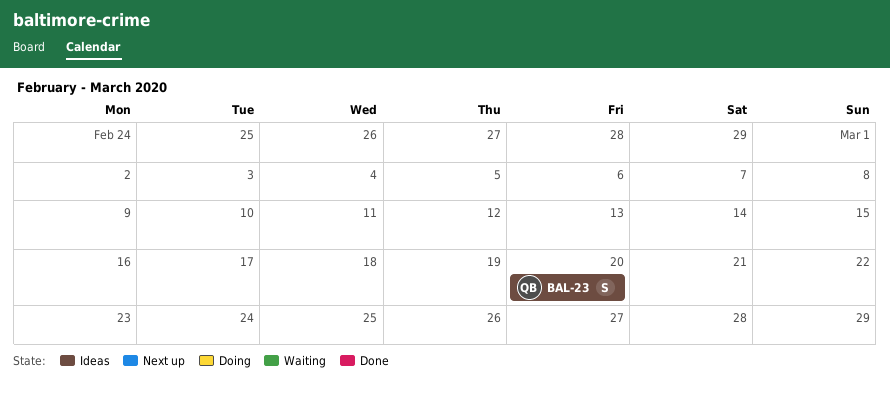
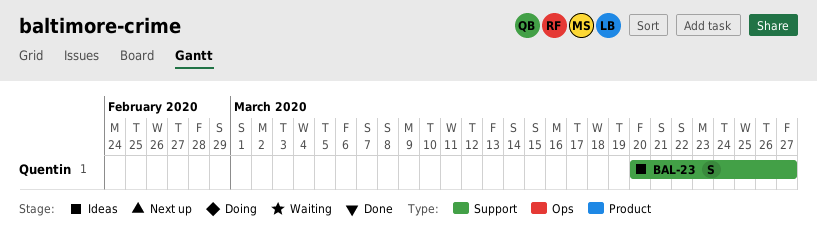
BAL-23, due: Mar 20 -> Mar 27

